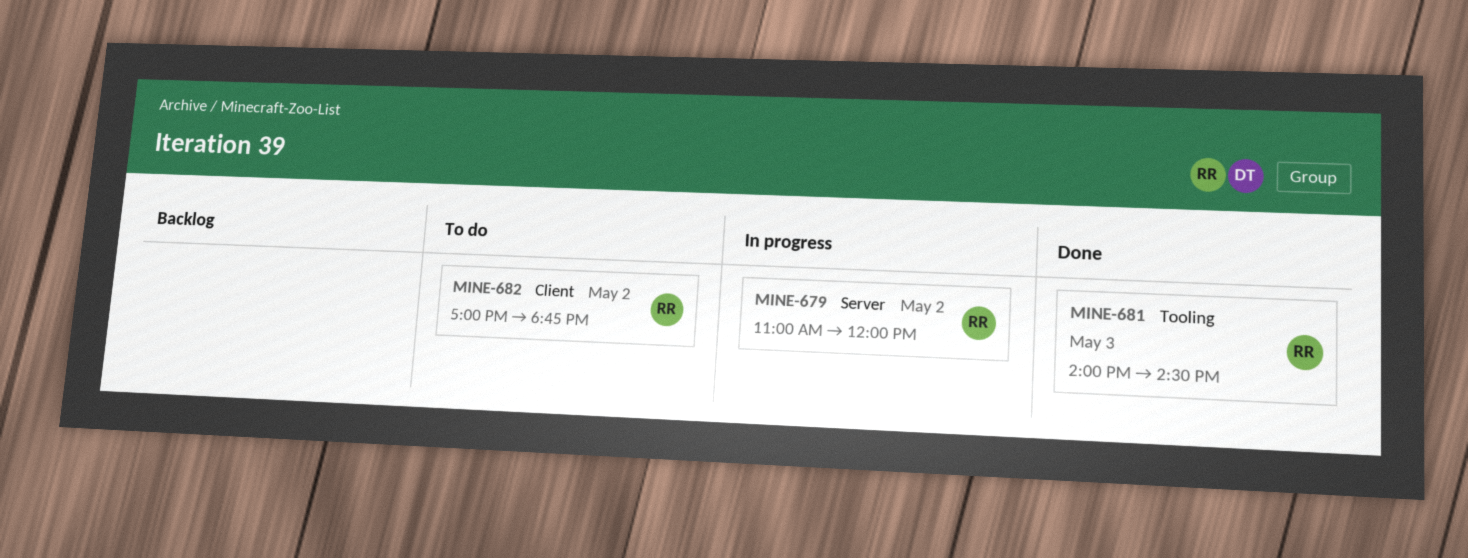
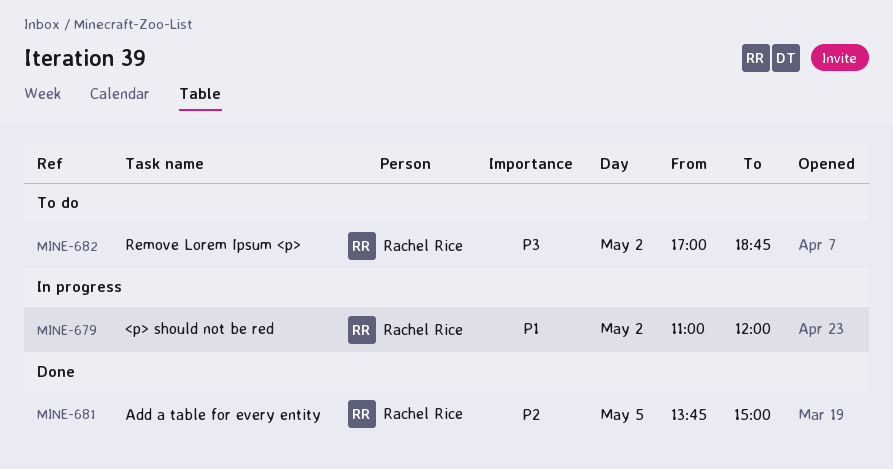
MINE-681, day: May 3 -> May 5
MINE-681, begins: 14:00 -> 13:45
MINE-681, ends: 14:30 -> 15:00

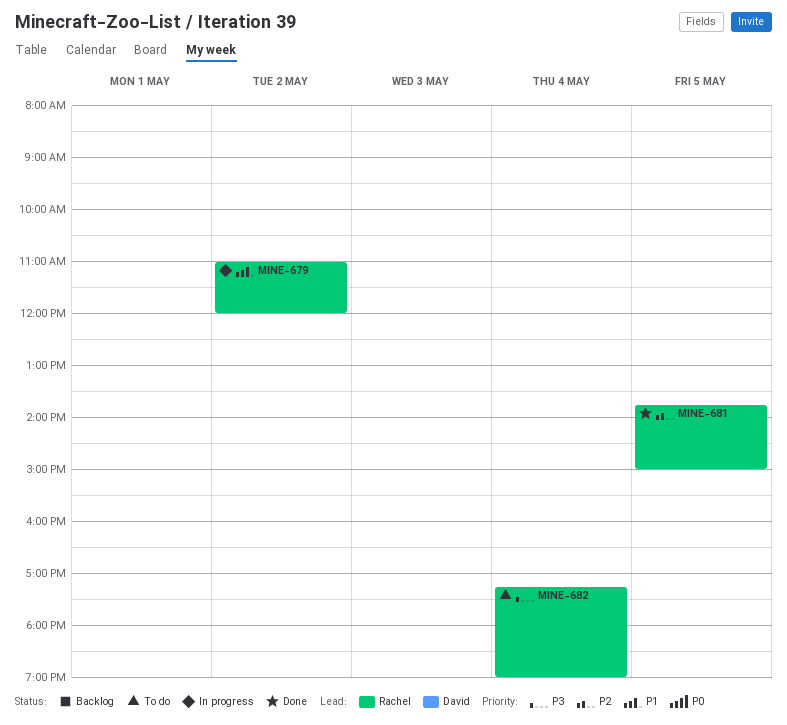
MINE-682, day: May 2 -> May 4
MINE-682, begins: 17:00 -> 17:15
MINE-682, ends: 18:45 -> 19:00

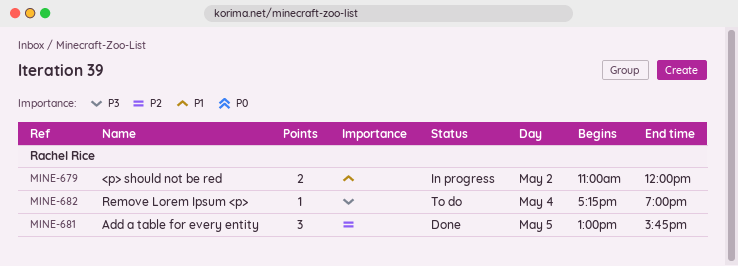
MINE-681, begins: 13:45 -> 13:00
MINE-681, ends: 15:00 -> 15:45

